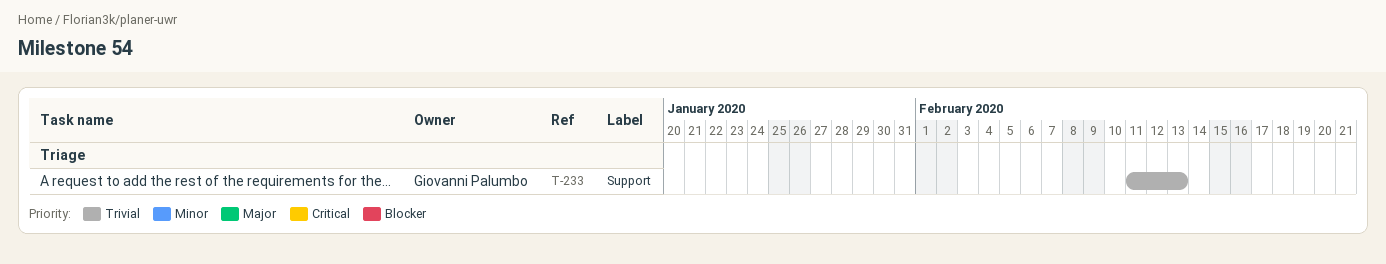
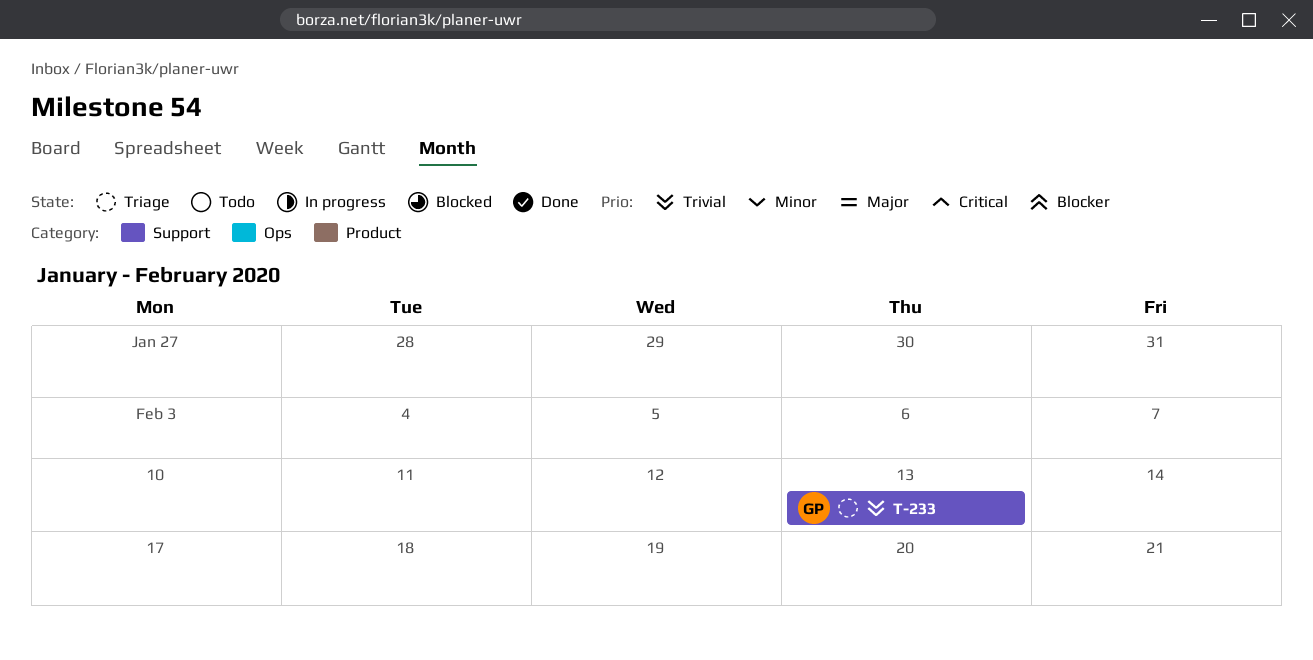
T-233, start: Feb 11 -> Feb 13

